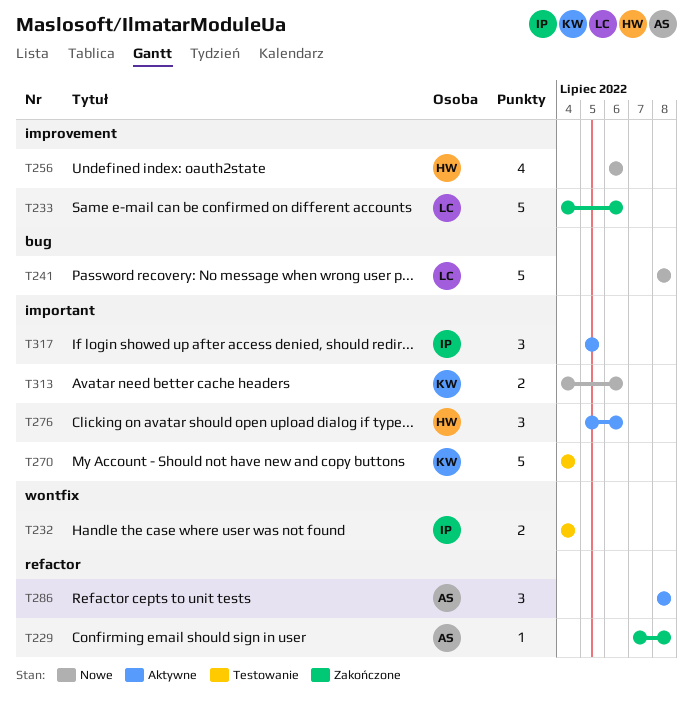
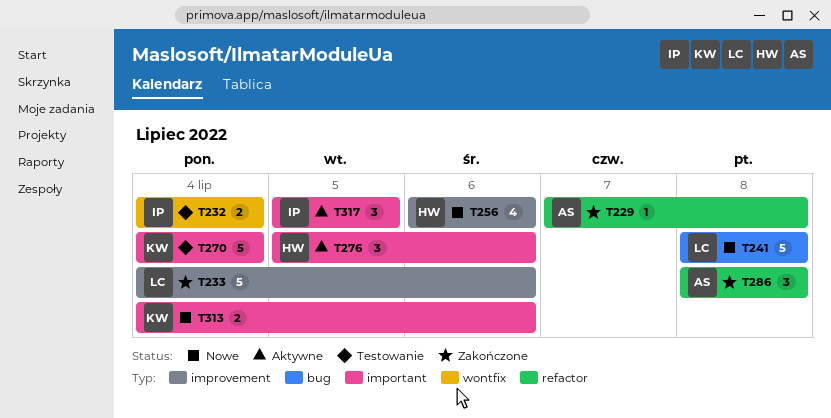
T286, status: Aktywne -> Zakończone

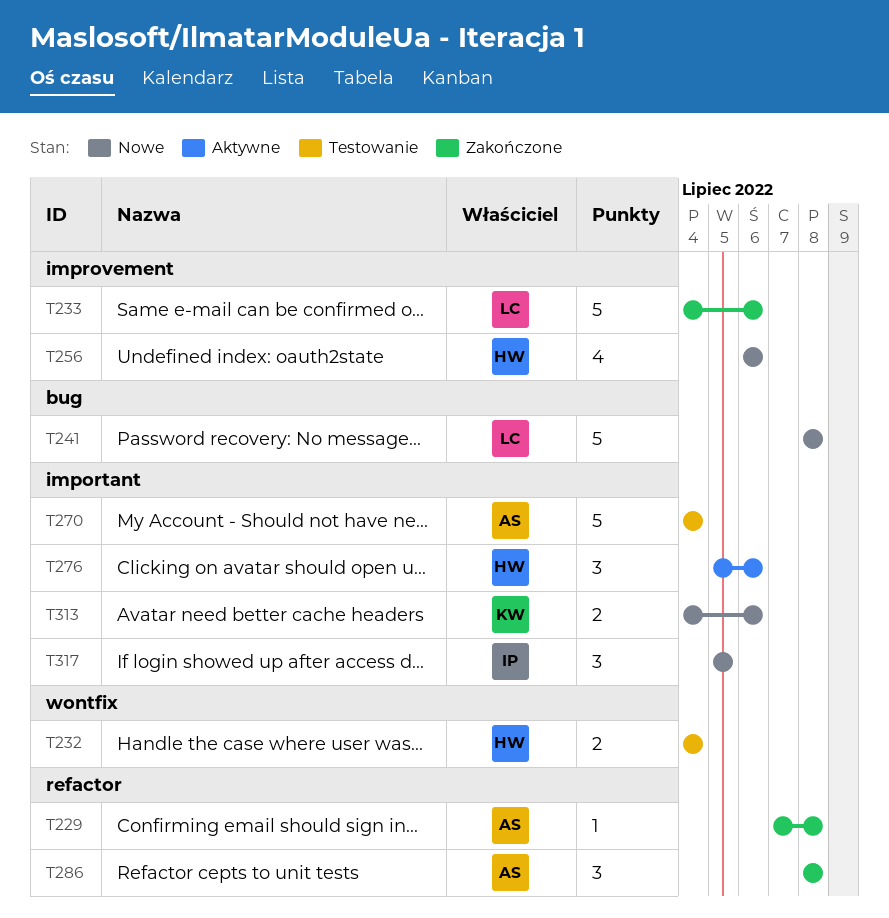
T232, owner: IP -> HW
T270, owner: KW -> AS
T317, status: Aktywne -> Nowe

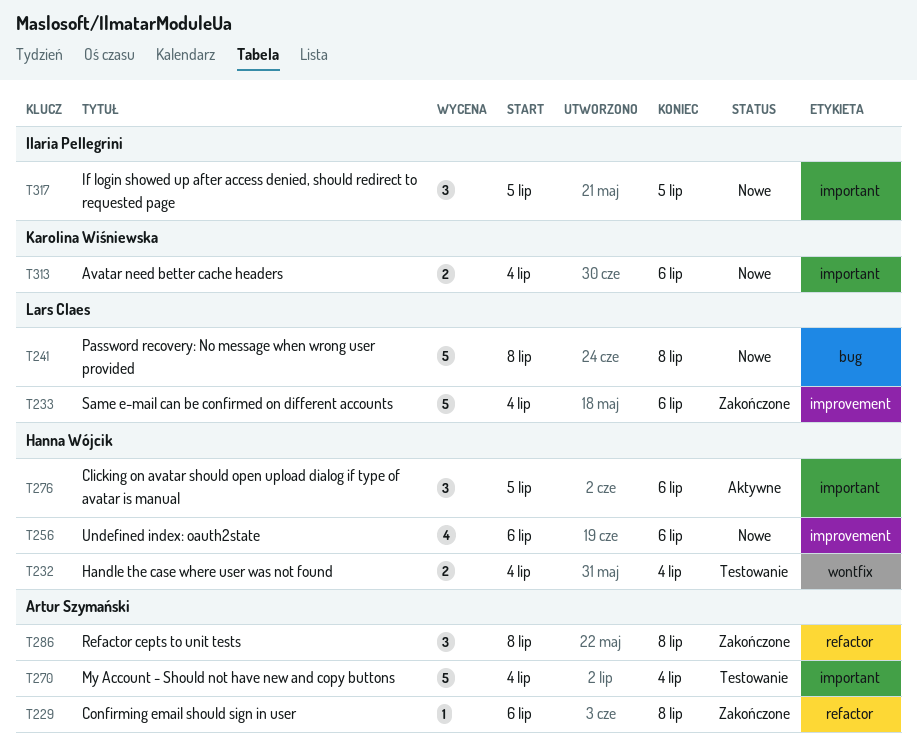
T229, start: Jul 7 -> Jul 6

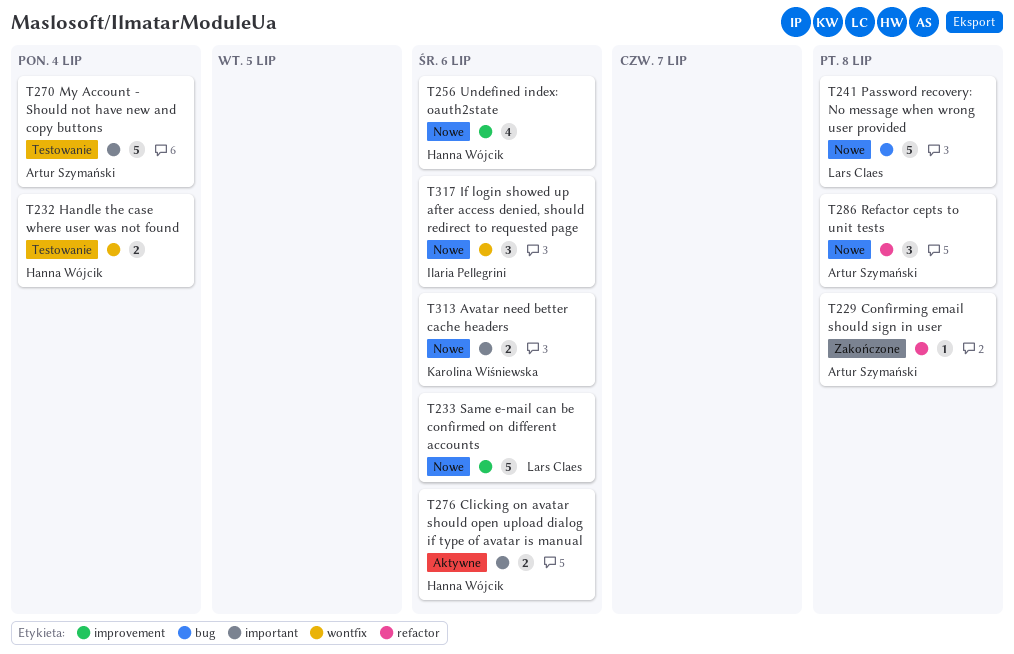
T233, status: Zakończone -> Nowe
T276, estimate: 3 -> 2
T286, status: Zakończone -> Nowe
T317, label: important -> wontfix
T317, due: Jul 5 -> Jul 6

